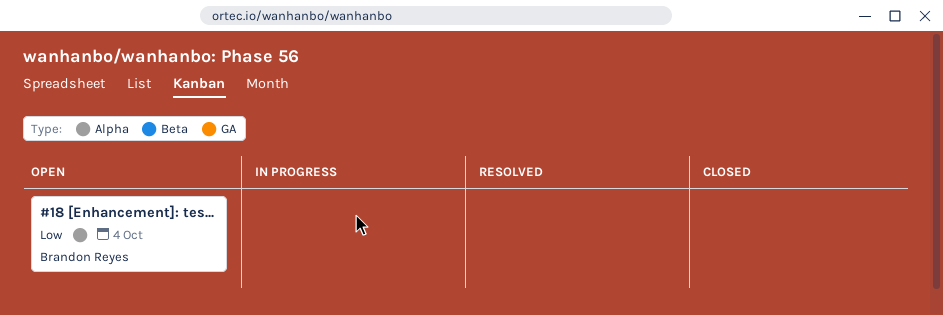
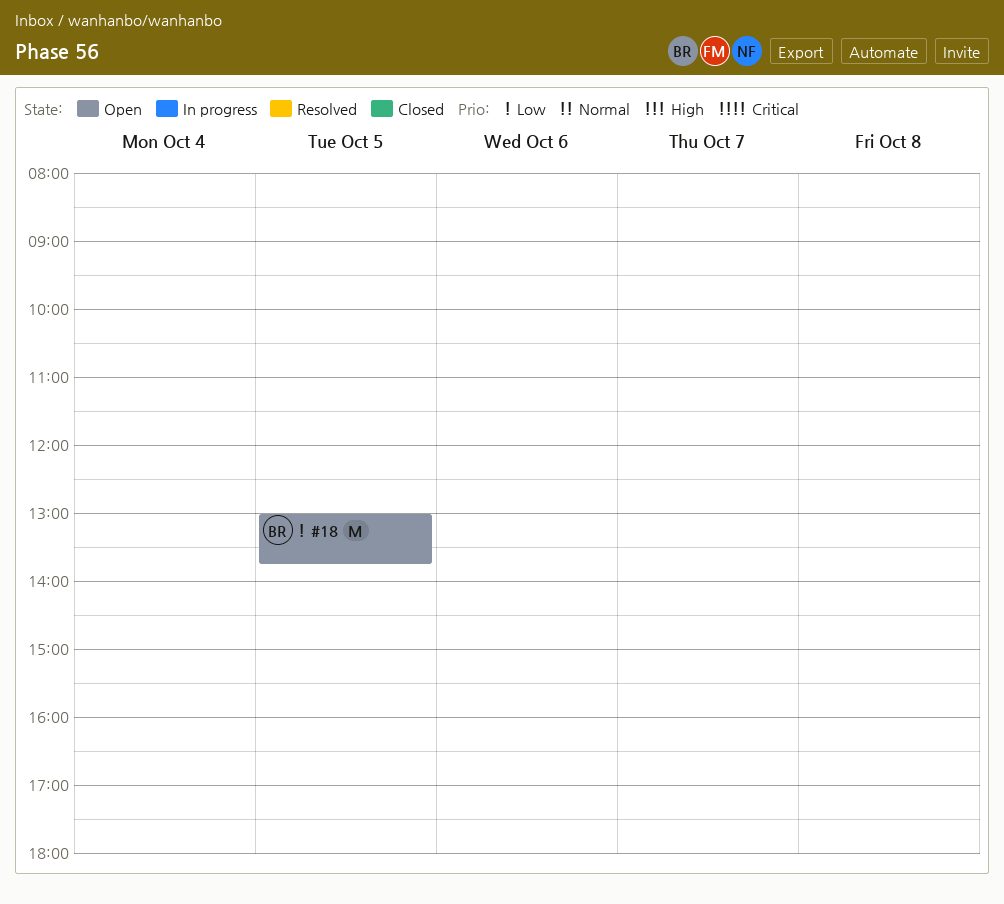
#18, day: Oct 4 -> Oct 5

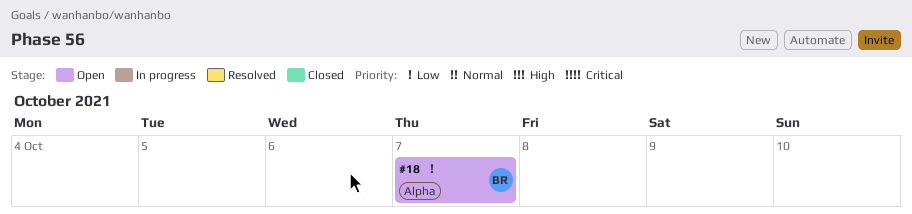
#18, day: Oct 5 -> Oct 7

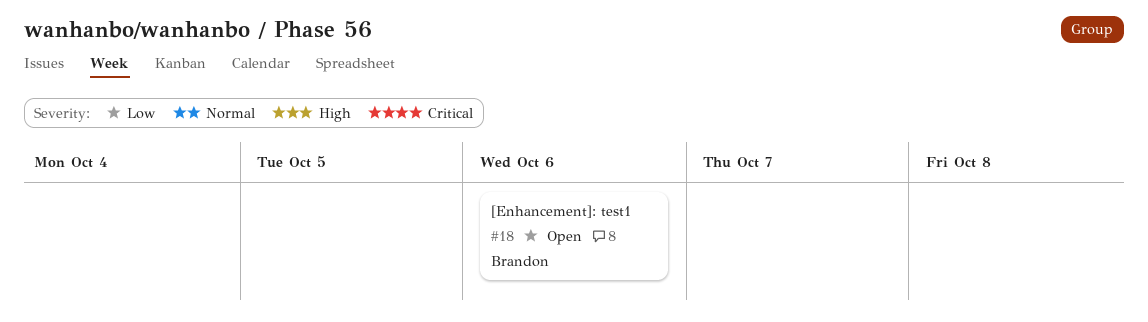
#18, day: Oct 7 -> Oct 6

